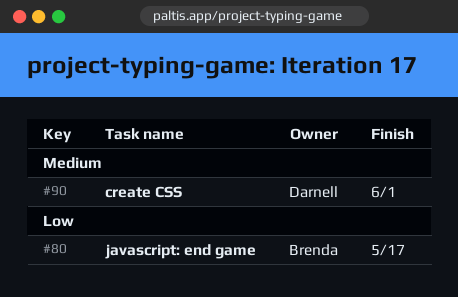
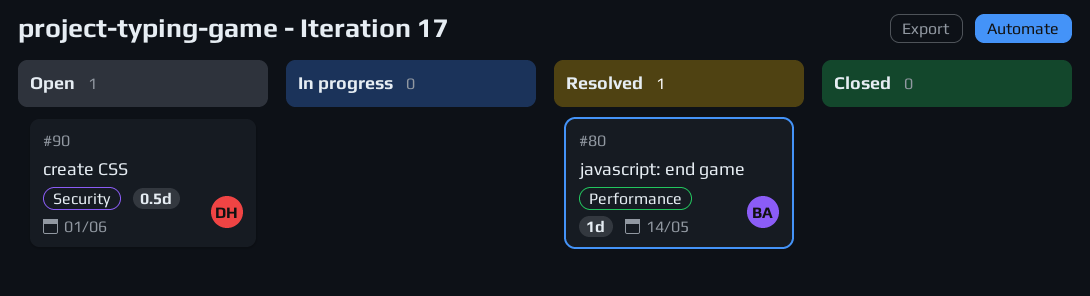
#80, due: May 17 -> May 14

